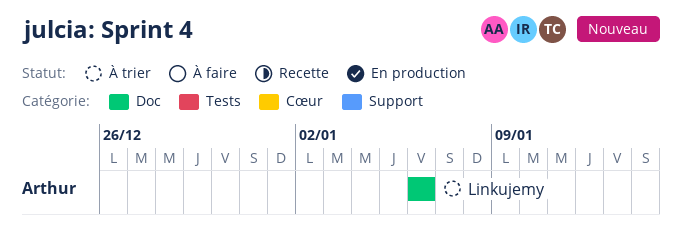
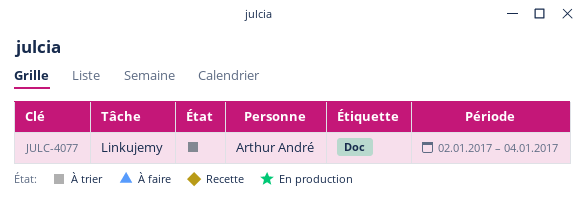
Linkujemy, start: Jan 6 -> Jan 2
Linkujemy, due: Jan 6 -> Jan 4

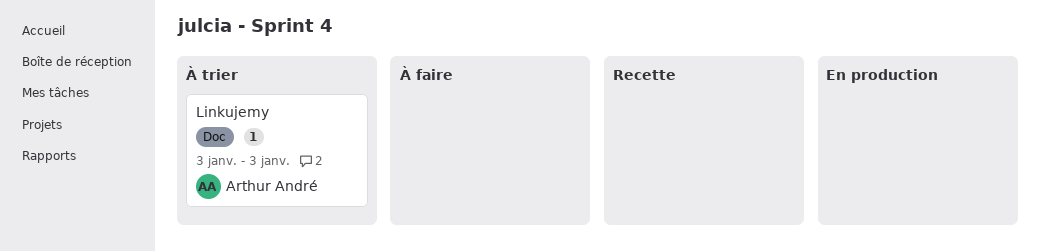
Linkujemy, start: Jan 2 -> Jan 3
Linkujemy, due: Jan 4 -> Jan 3

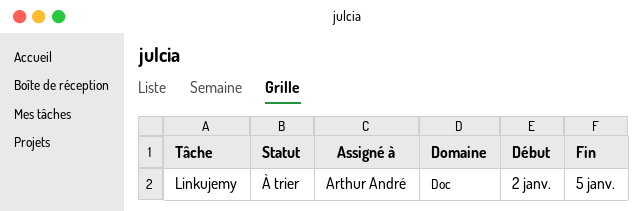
Linkujemy, start: Jan 3 -> Jan 2
Linkujemy, due: Jan 3 -> Jan 5

